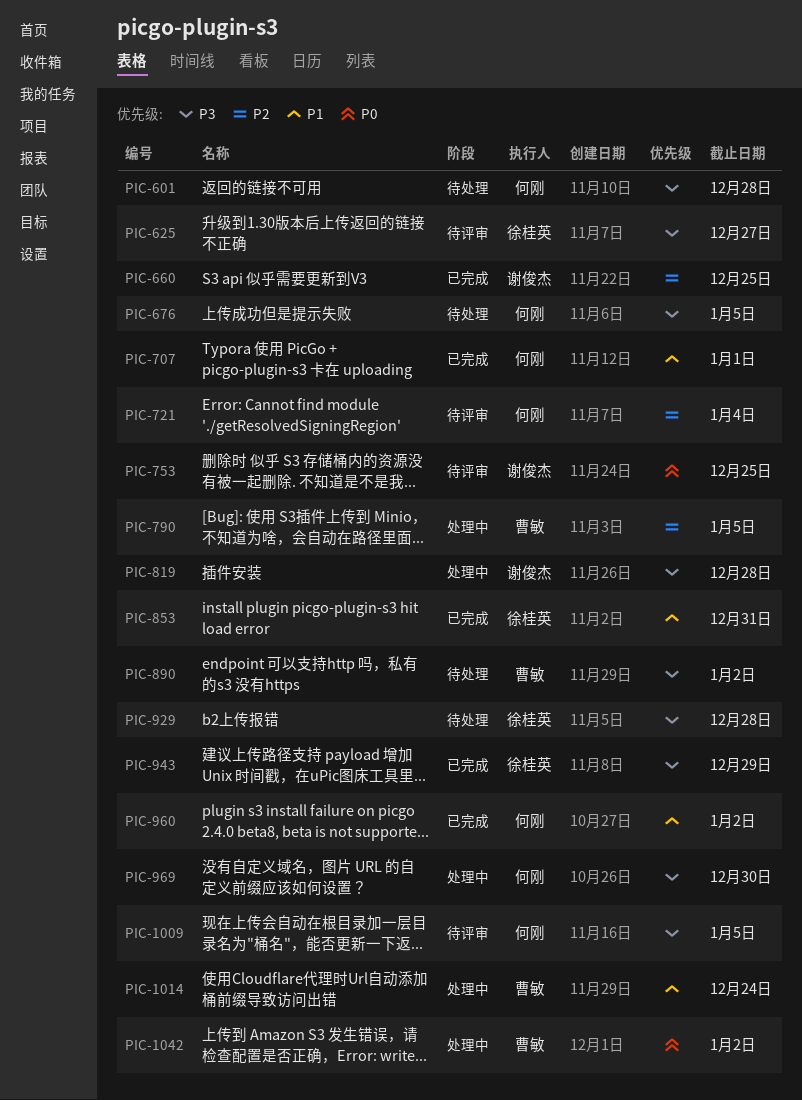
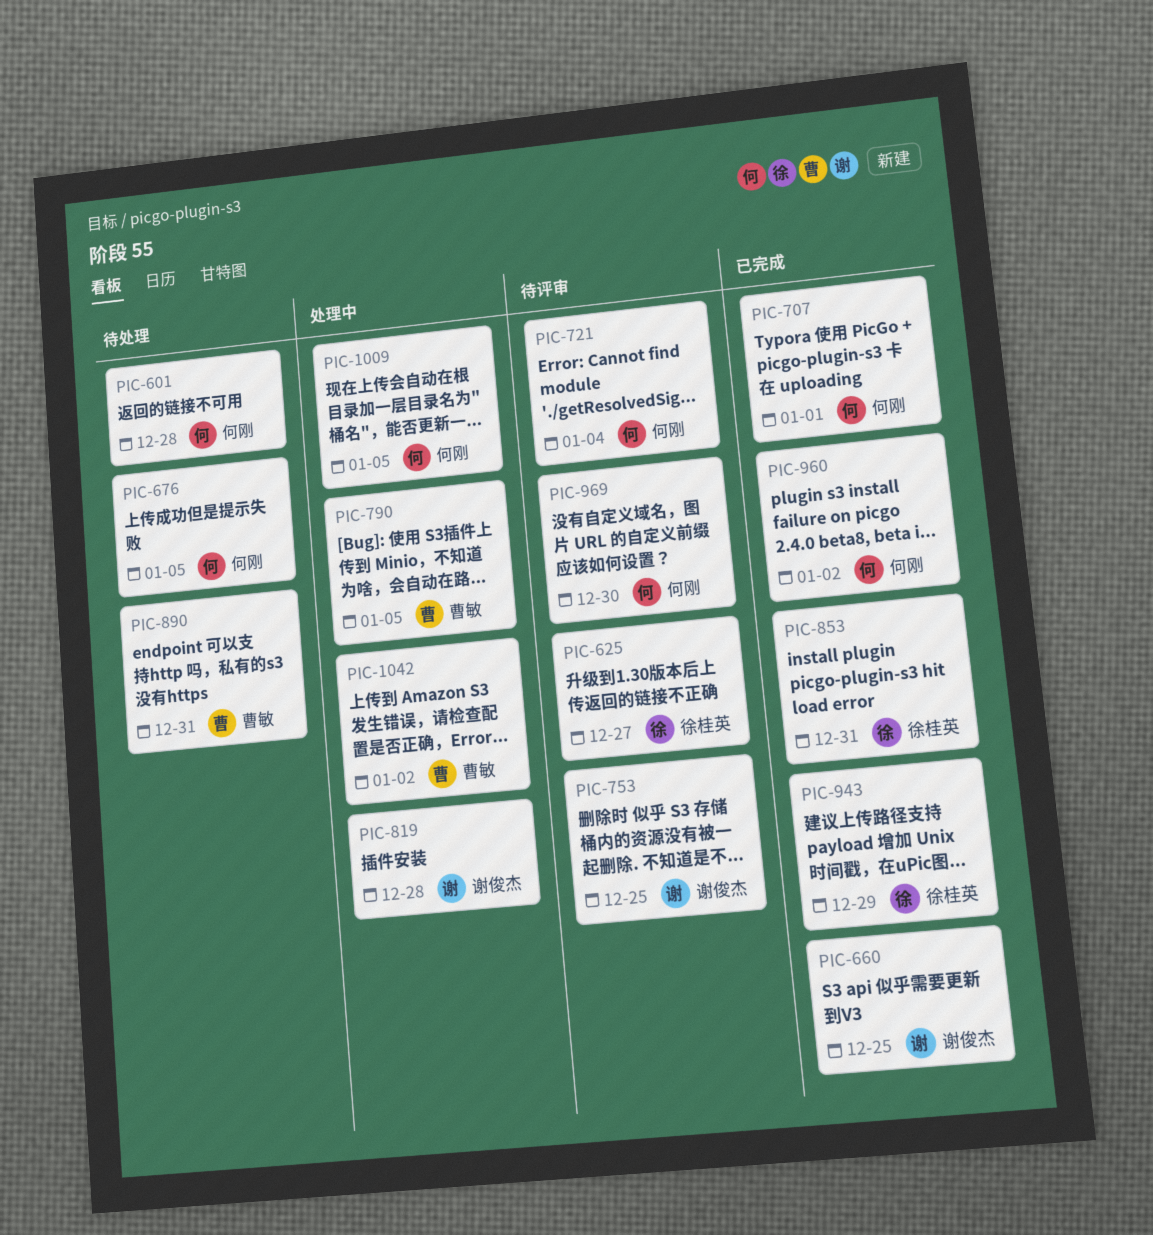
PIC-890, due: Jan 2 -> Dec 31
PIC-929: present -> none
PIC-969, status: 处理中 -> 待评审
PIC-1009, status: 待评审 -> 处理中
PIC-1014: present -> none

